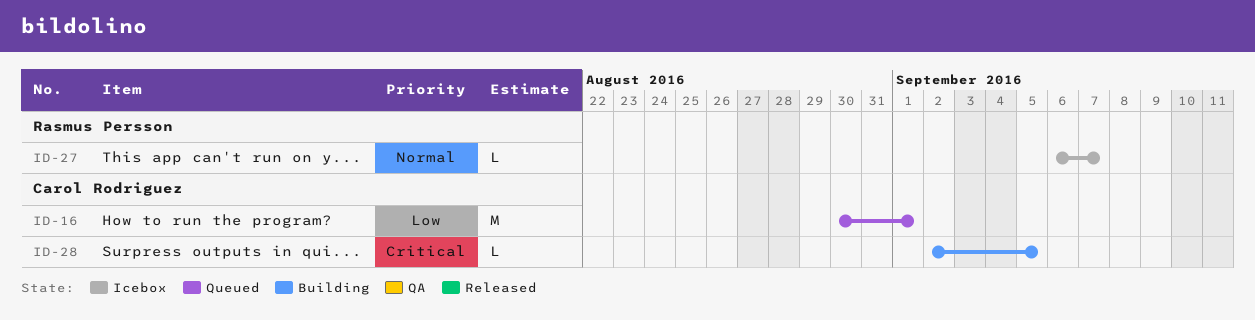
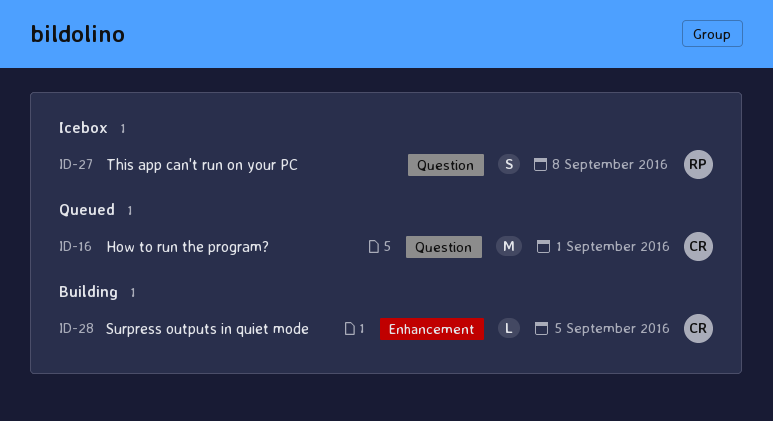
ID-27, estimate: L -> S
ID-27, due: Sep 7 -> Sep 8

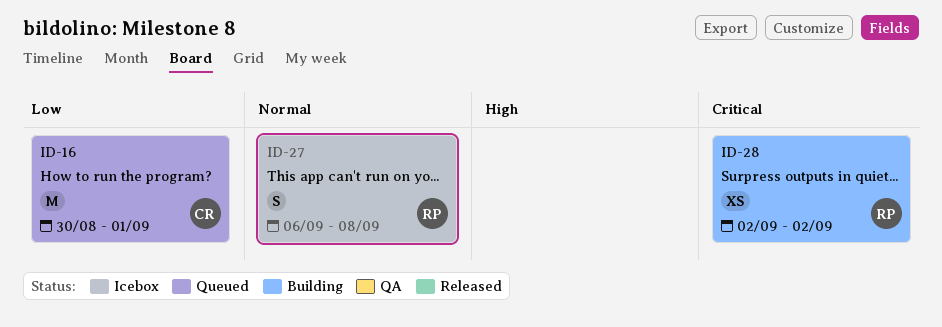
ID-28, owner: CR -> RP
ID-28, estimate: L -> XS
ID-28, due: Sep 5 -> Sep 2

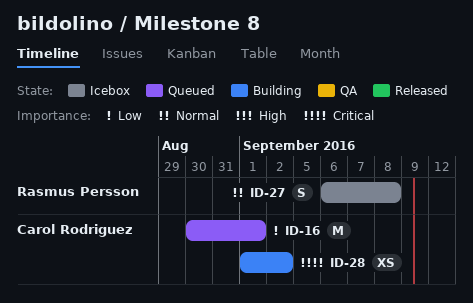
ID-28, owner: Rasmus Persson -> Carol Rodriguez
ID-28, start: Sep 2 -> Sep 1

